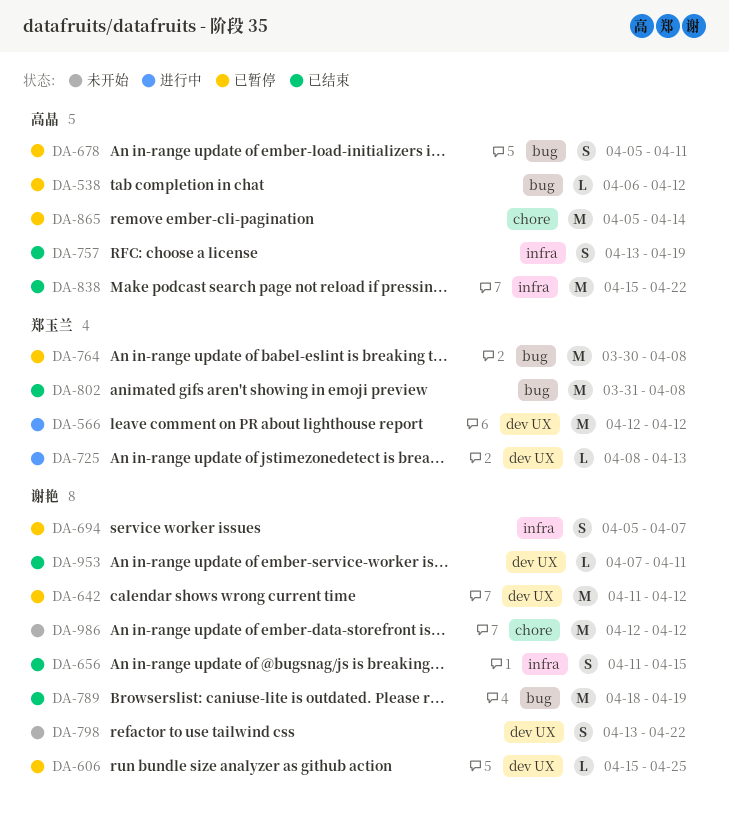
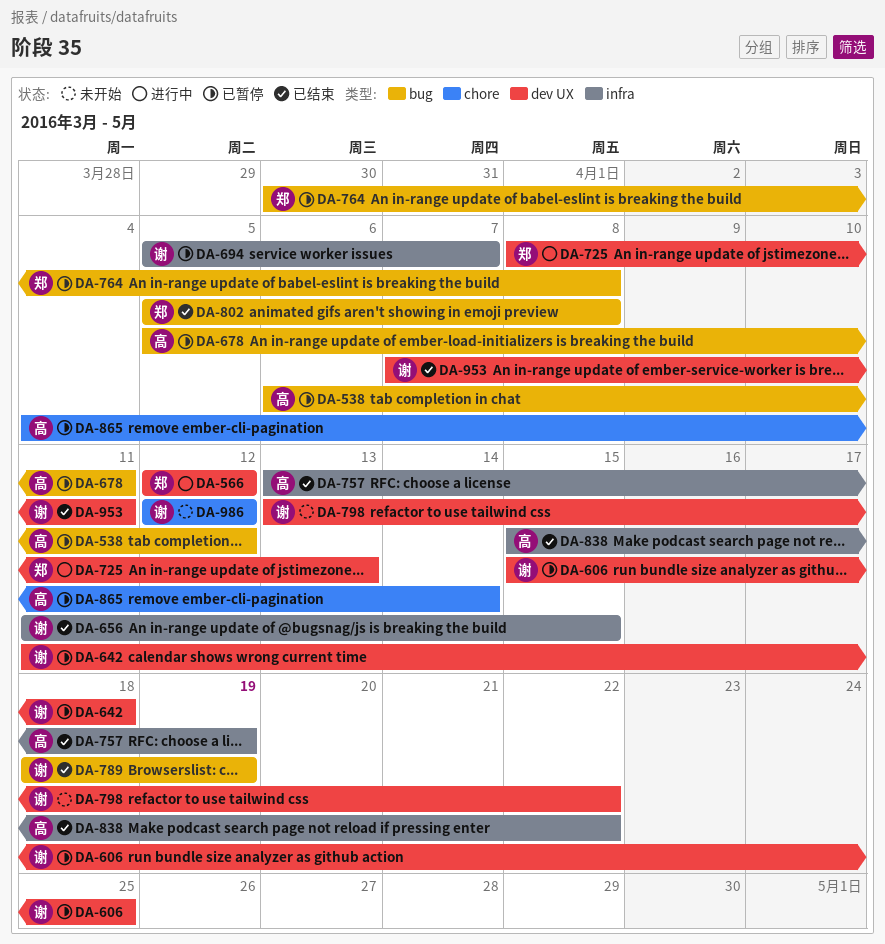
DA-642, due: Apr 12 -> Apr 18
DA-802, start: Mar 31 -> Apr 5
DA-865, start: Apr 5 -> Apr 4

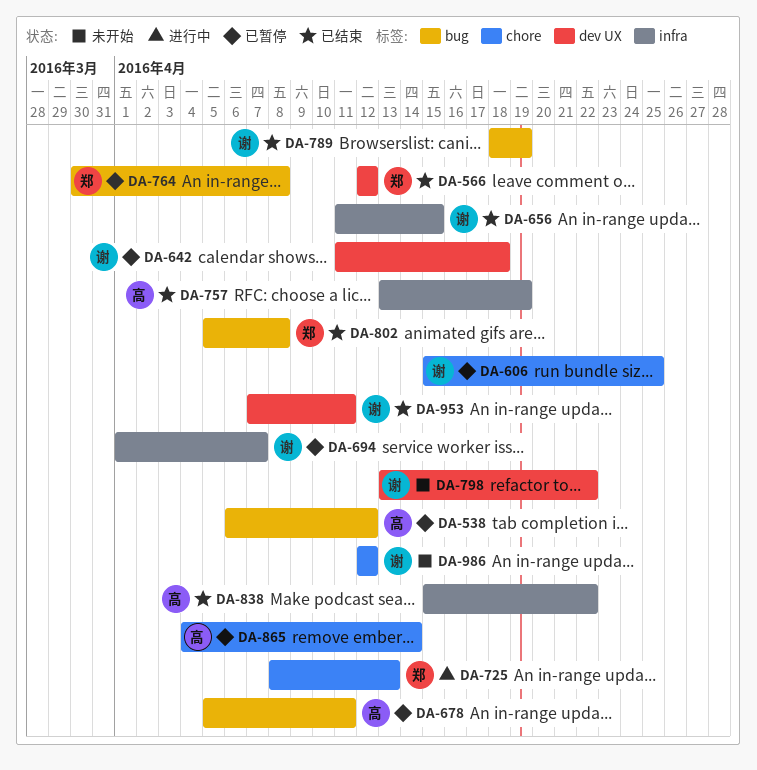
DA-566, status: 进行中 -> 已结束
DA-606, label: dev UX -> chore
DA-694, start: Apr 5 -> Apr 1
DA-725, label: dev UX -> chore

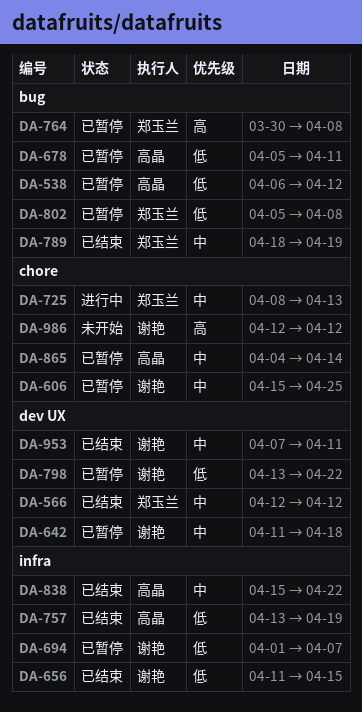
DA-789, owner: 谢艳 -> 郑玉兰
DA-798, status: 未开始 -> 已暂停
DA-802, status: 已结束 -> 已暂停

